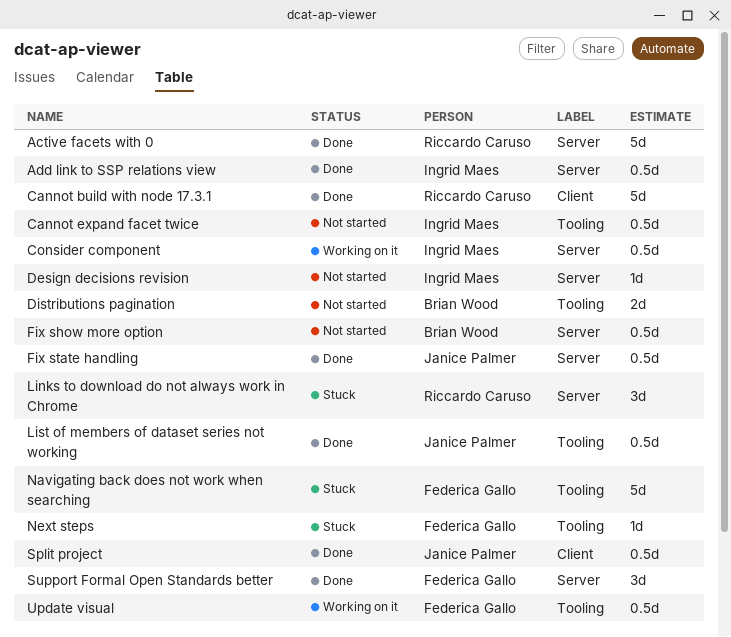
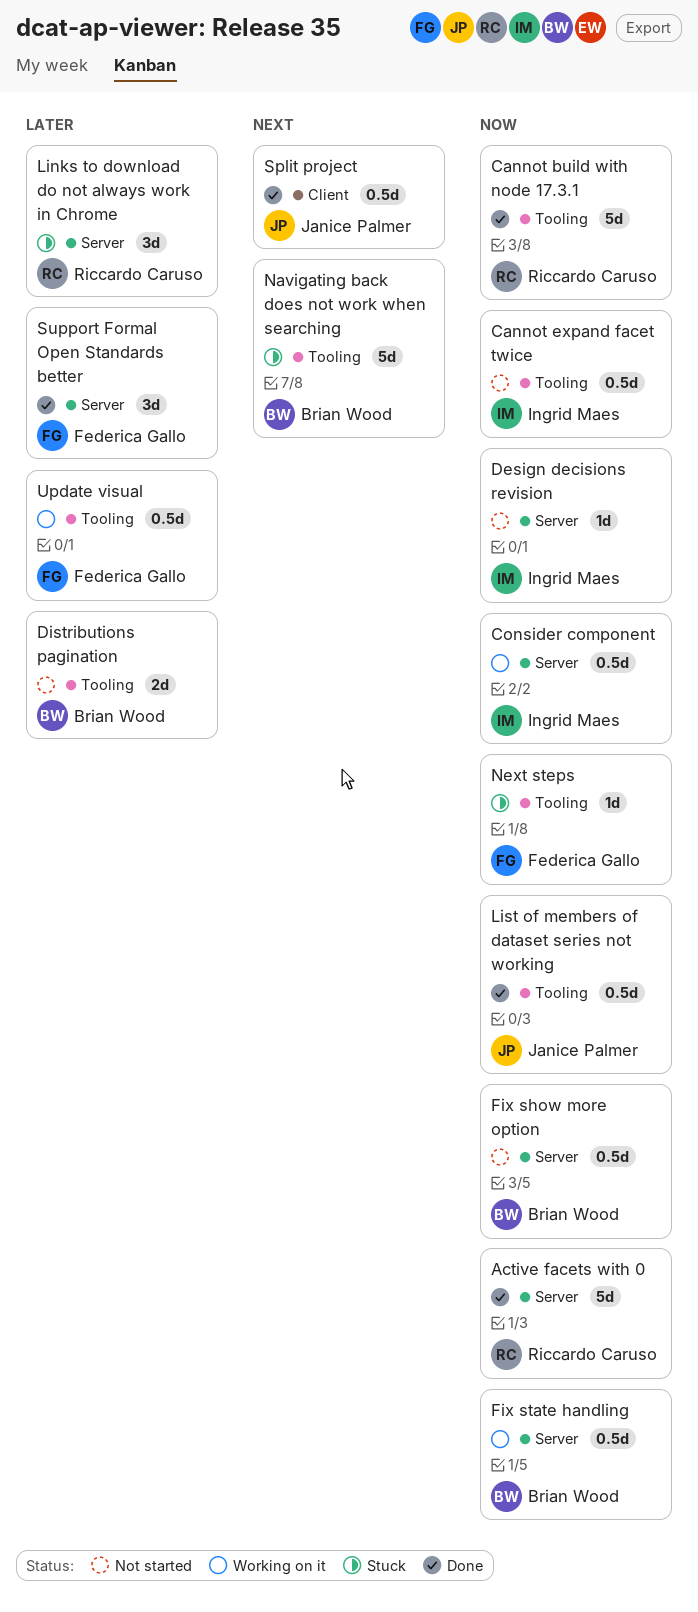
Add link to SSP relations view: present -> none
Cannot build with node 17.3.1, label: Client -> Tooling
Fix state handling, status: Done -> Working on it
Fix state handling, owner: Janice Palmer -> Brian Wood
Navigating back does not work when searching, owner: Federica Gallo -> Brian Wood

